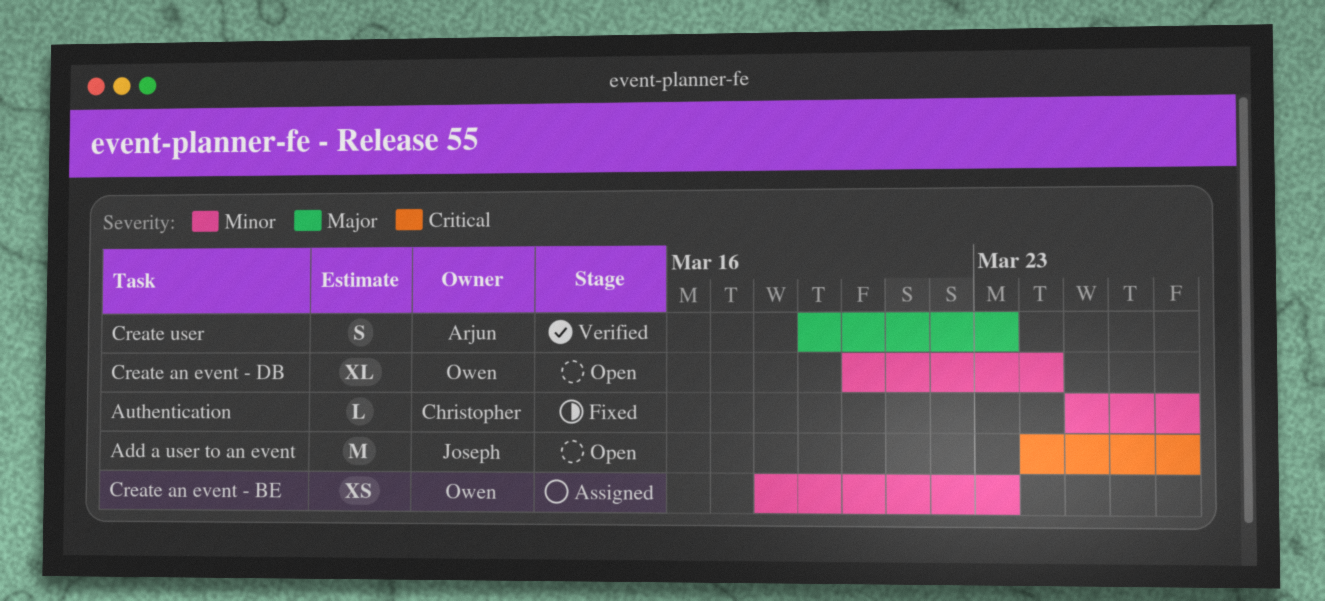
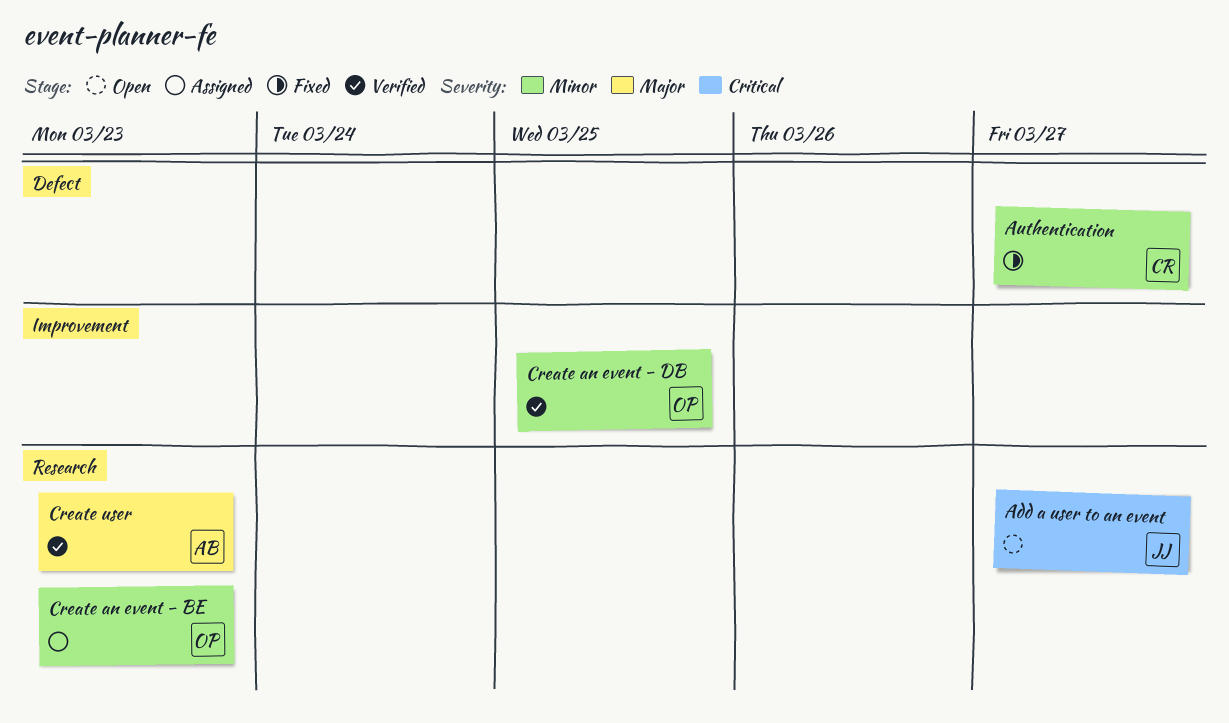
Create an event - DB, status: Open -> Verified
Create an event - DB, due: Mar 24 -> Mar 25

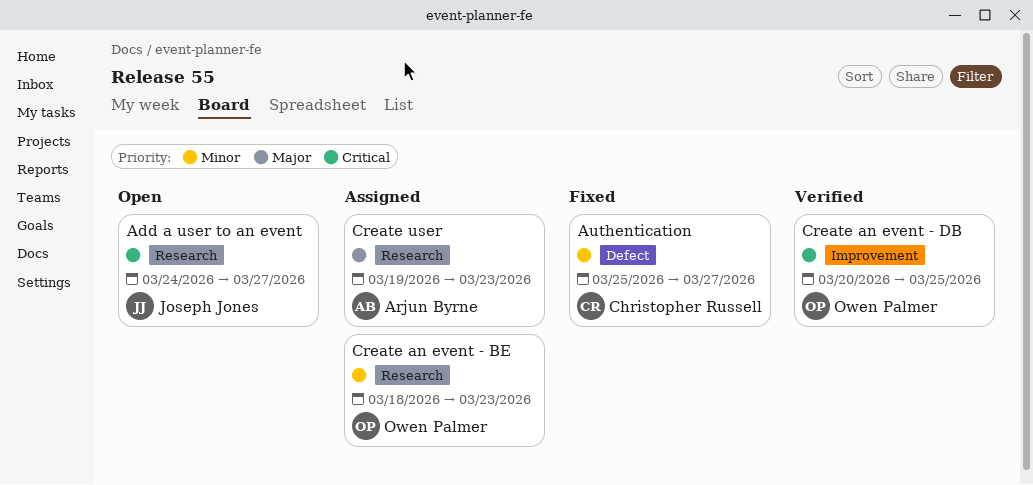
Create an event - DB, priority: Minor -> Critical
Create user, status: Verified -> Assigned

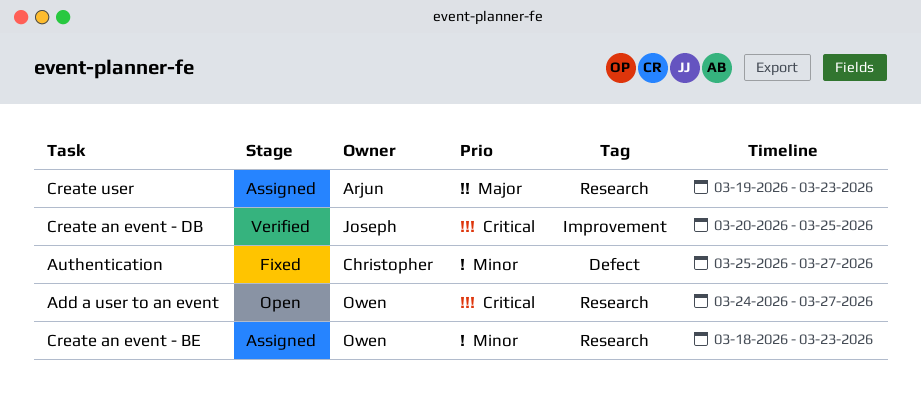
Add a user to an event, owner: Joseph Jones -> Owen Palmer
Create an event - DB, owner: Owen Palmer -> Joseph Jones

